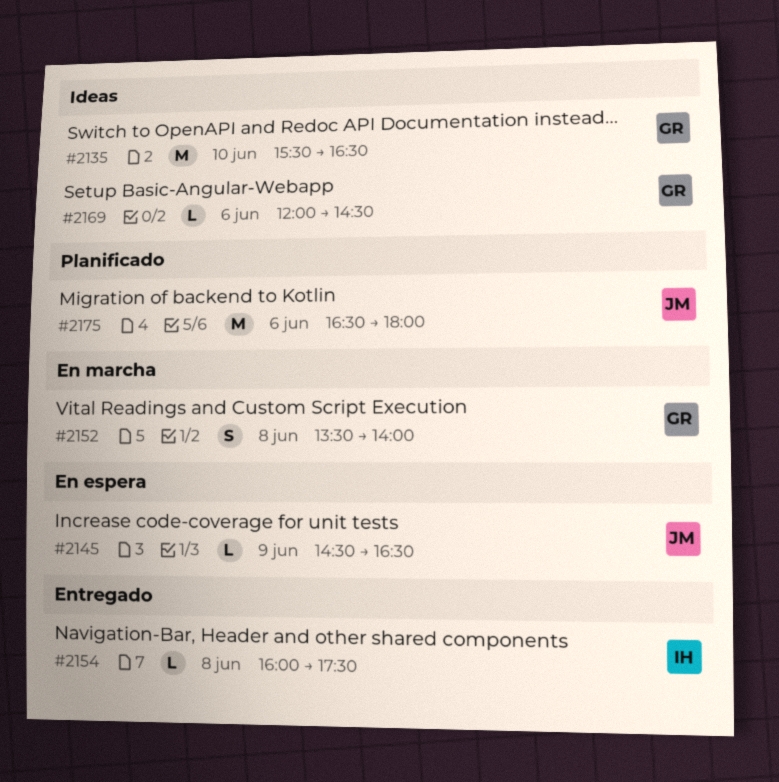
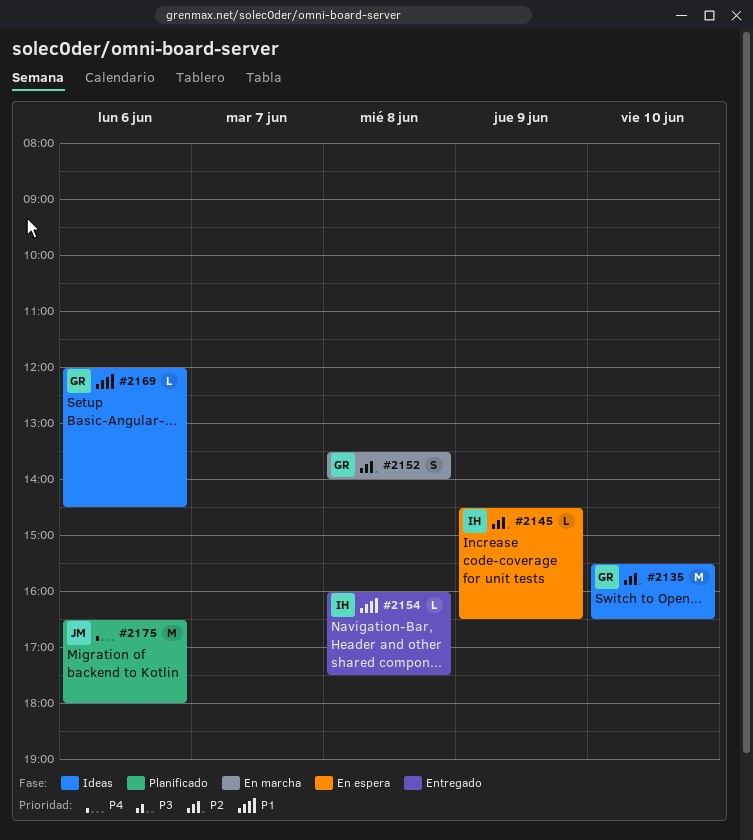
#2145, owner: JM -> IH

